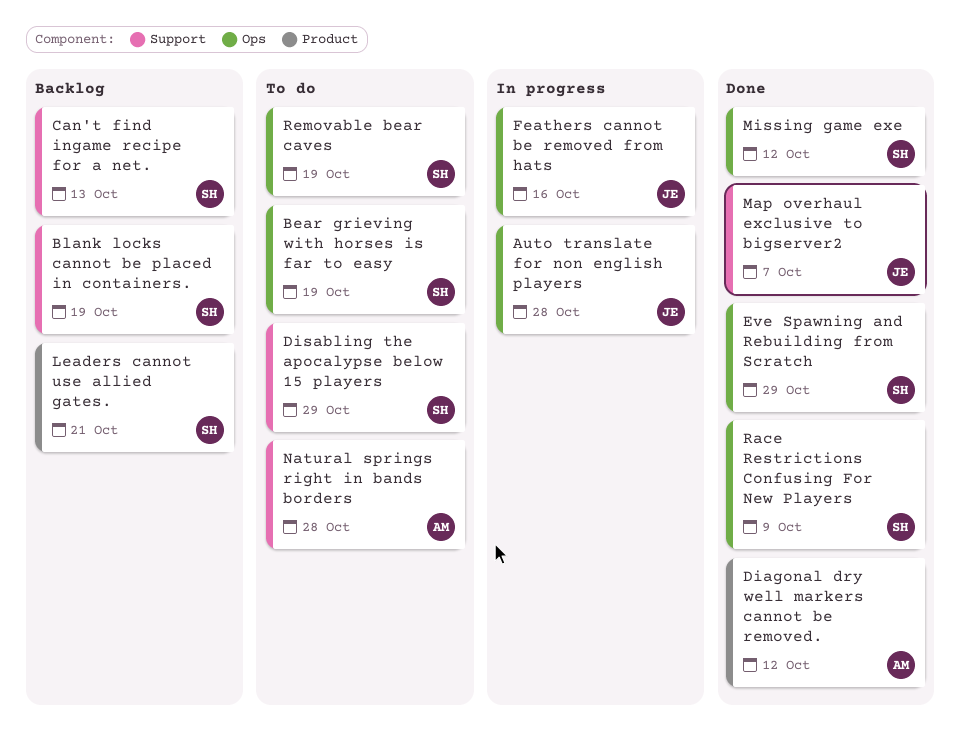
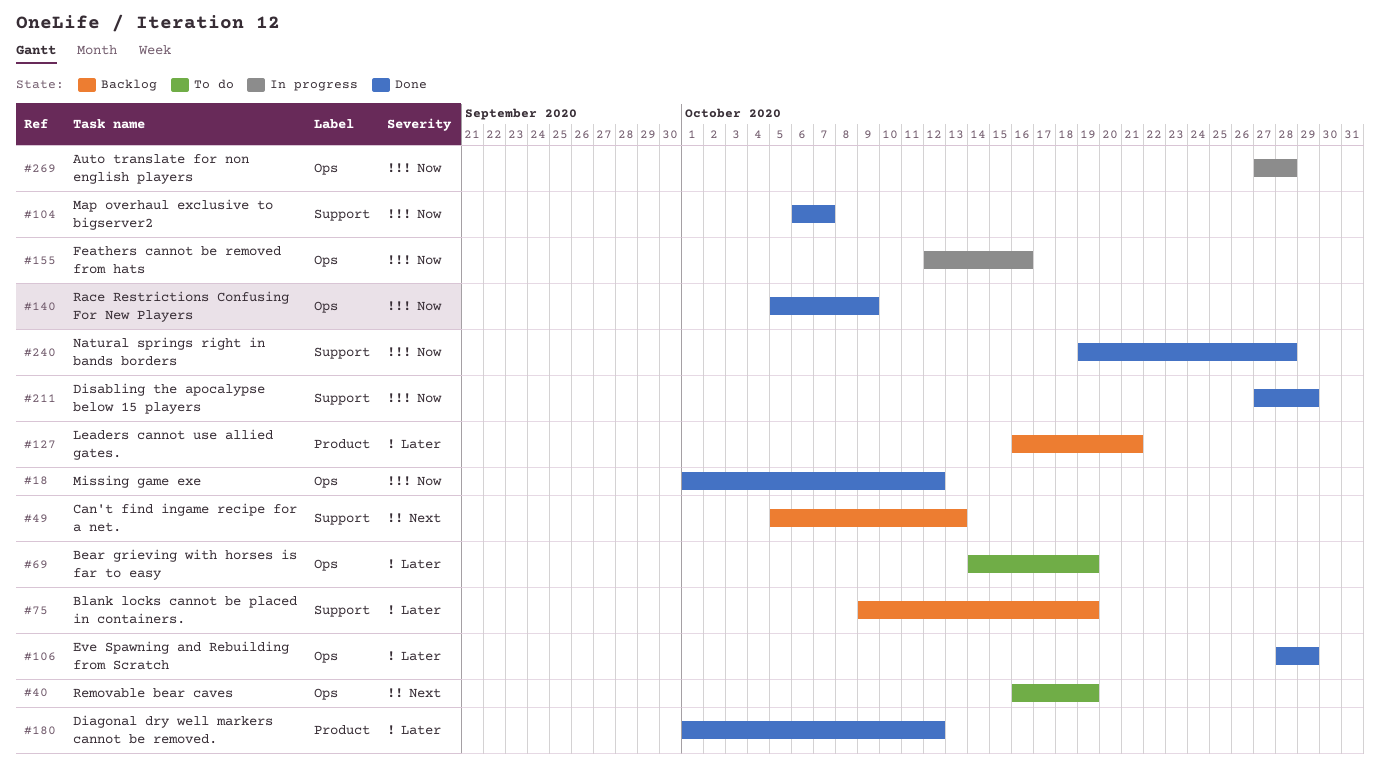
Disabling the apocalypse below 15 players, status: To do -> Done
Natural springs right in bands borders, status: To do -> Done

